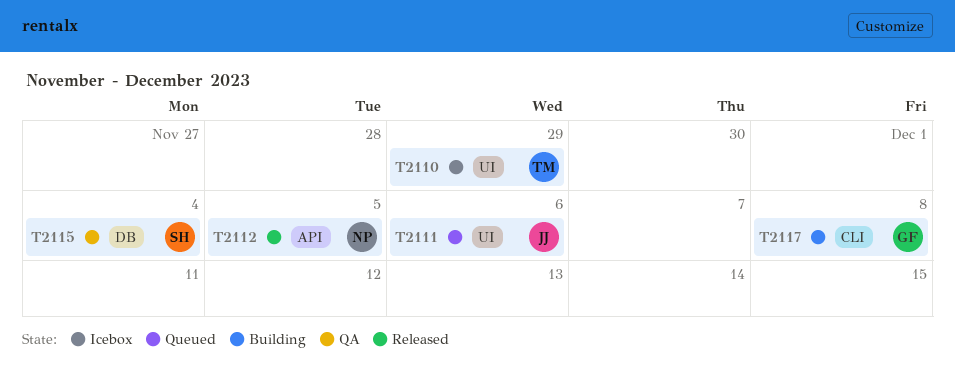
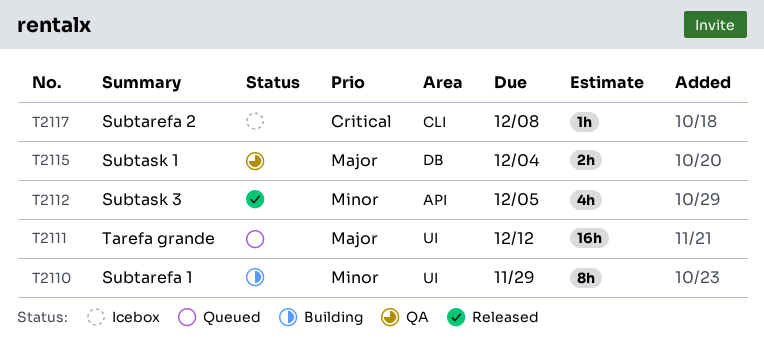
T2110, status: Icebox -> Building
T2111, due: Dec 6 -> Dec 12
T2117, status: Building -> Icebox

